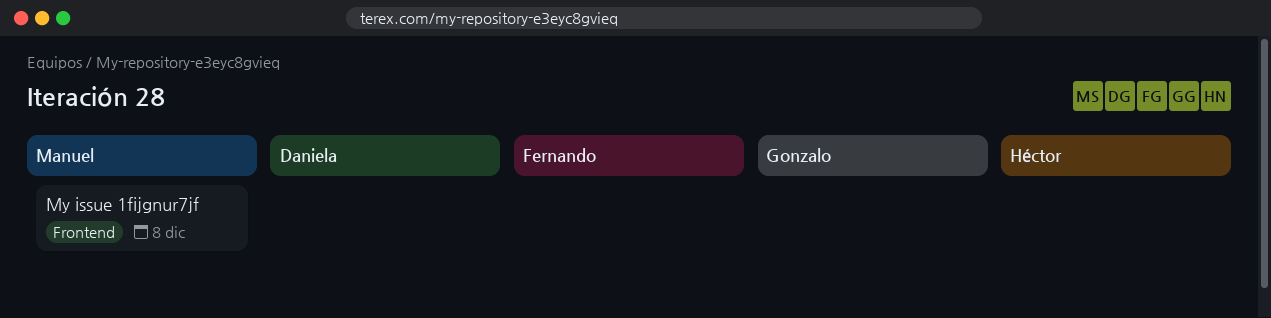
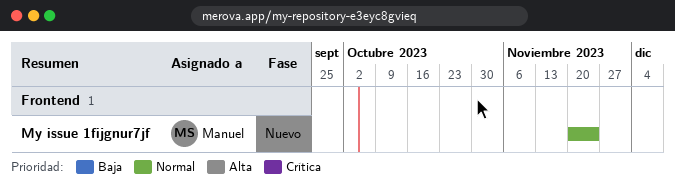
My issue 1fijgnur7jf, due: Dec 8 -> Nov 24

